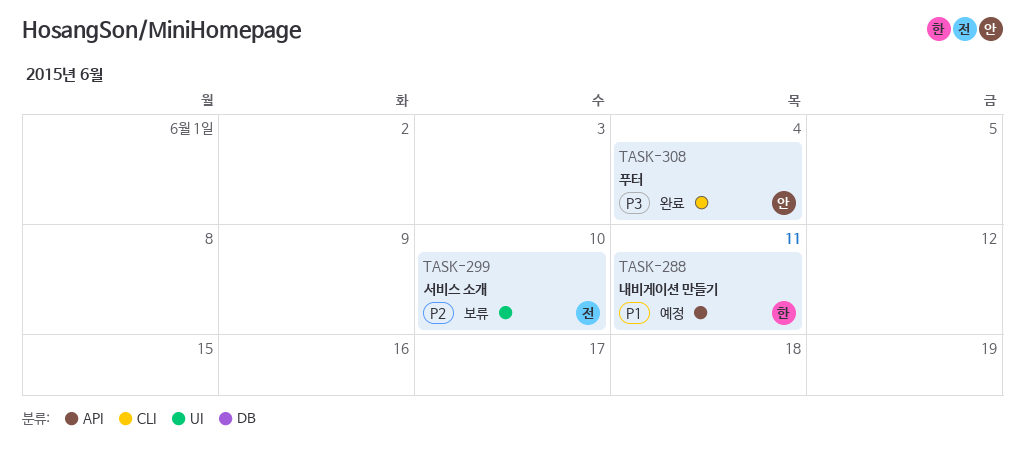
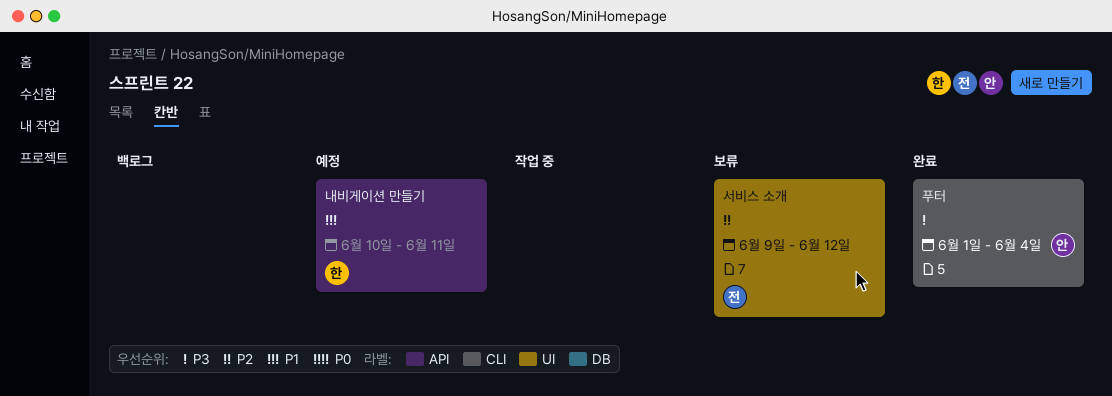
서비스 소개, due: Jun 10 -> Jun 12

